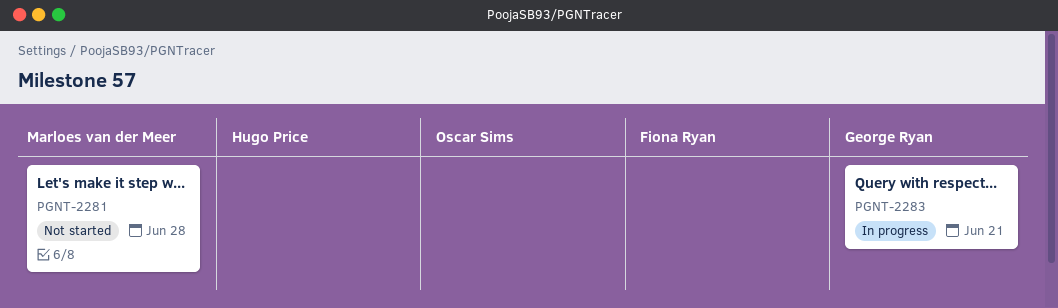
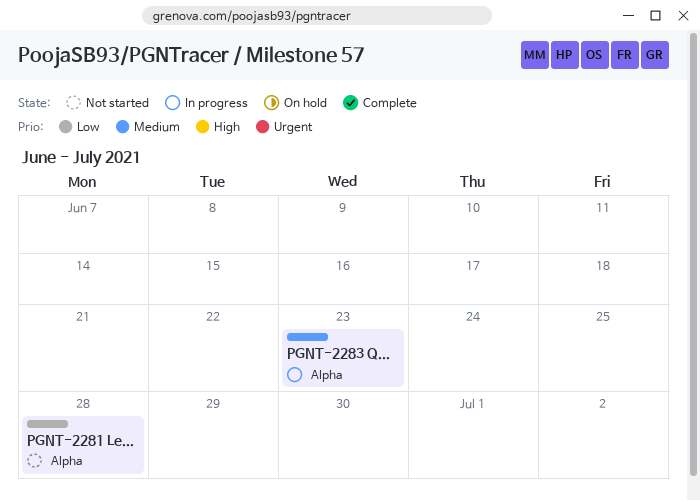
PGNT-2283, due: Jun 21 -> Jun 23

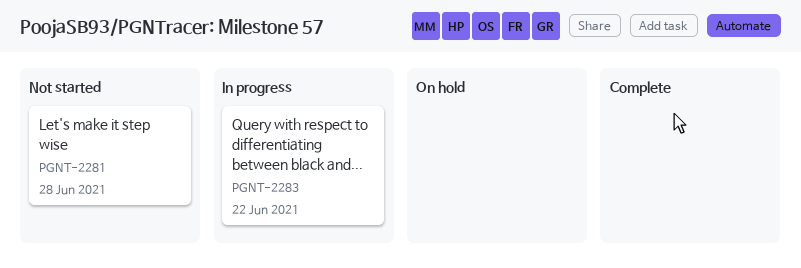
PGNT-2283, due: Jun 23 -> Jun 22

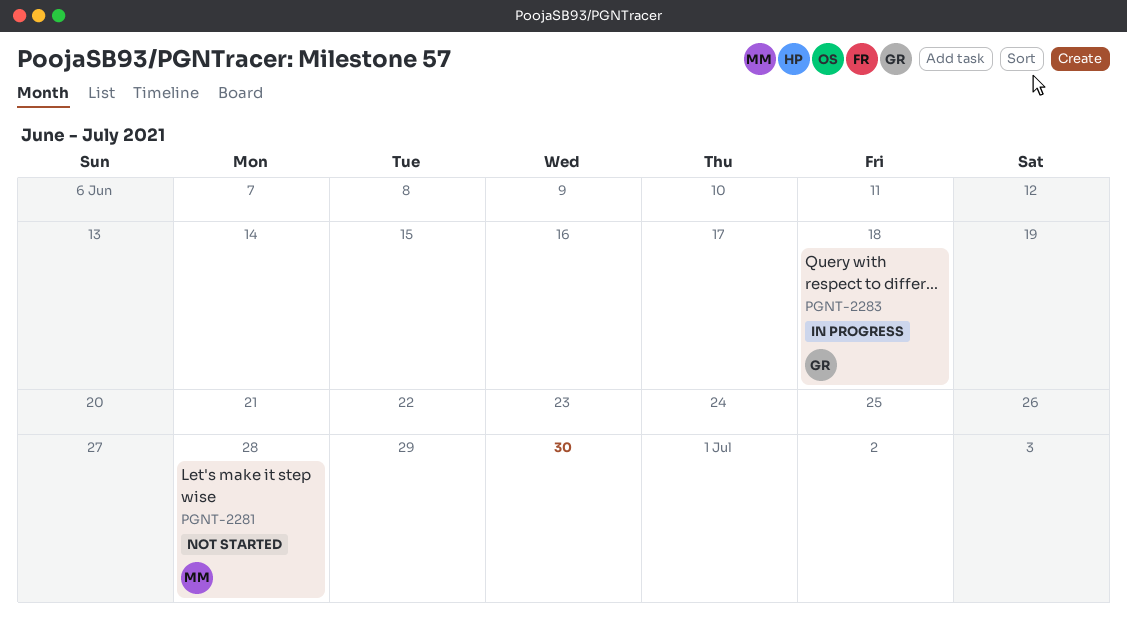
PGNT-2283, due: Jun 22 -> Jun 18

